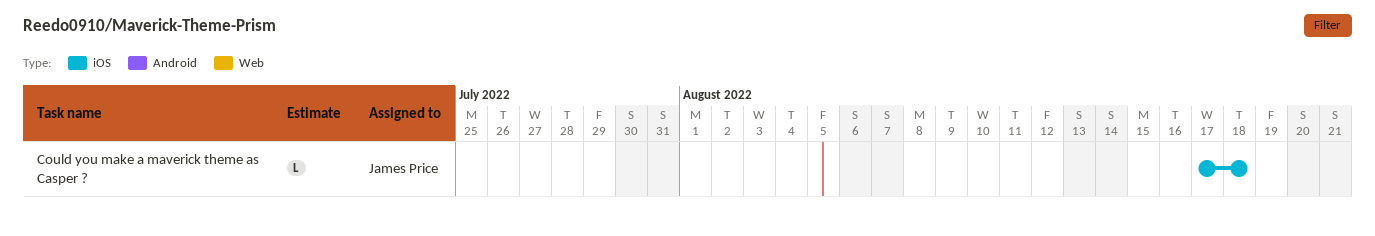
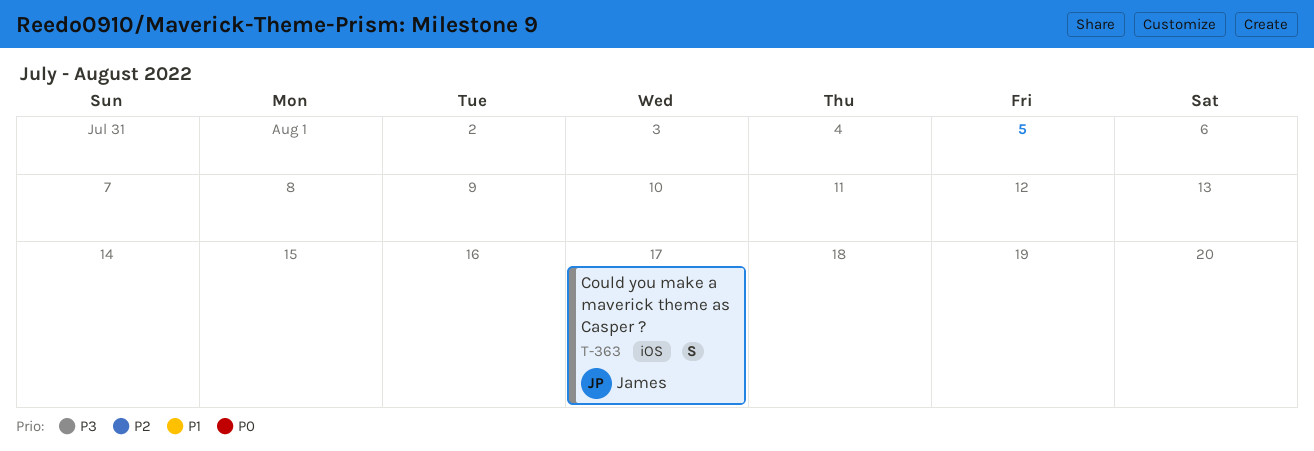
Could you make a maverick theme as Casper ?, estimate: L -> S
Could you make a maverick theme as Casper ?, due: Aug 18 -> Aug 17

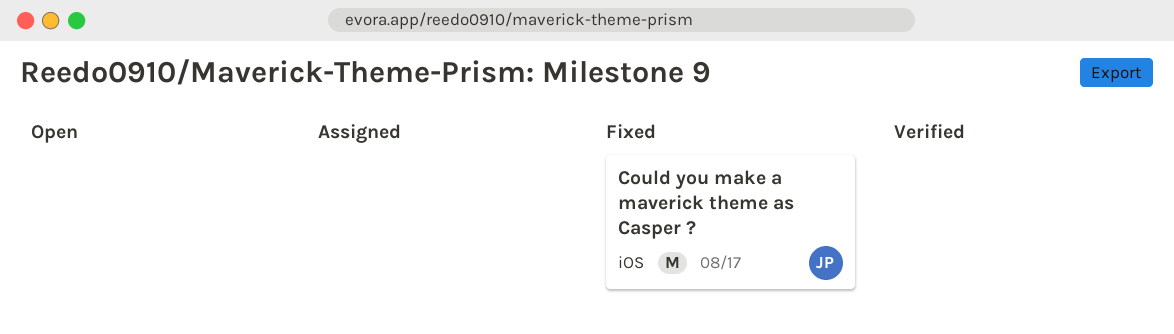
Could you make a maverick theme as Casper ?, estimate: S -> M

